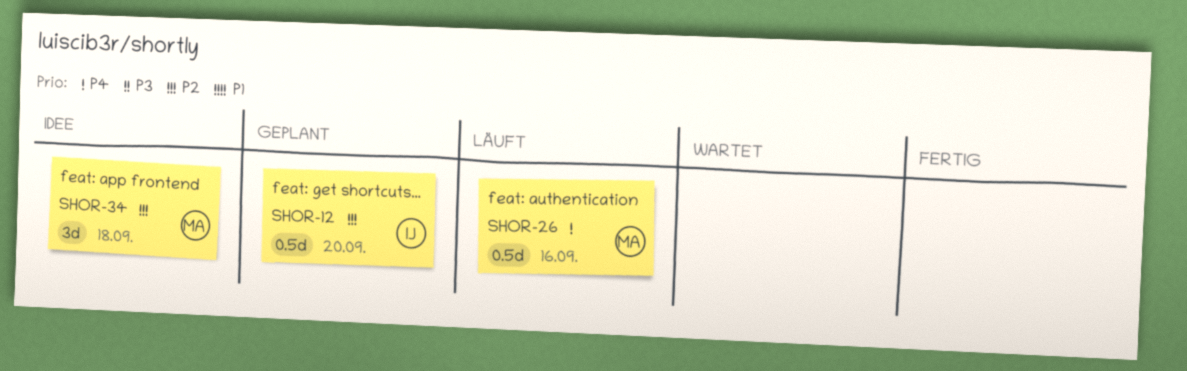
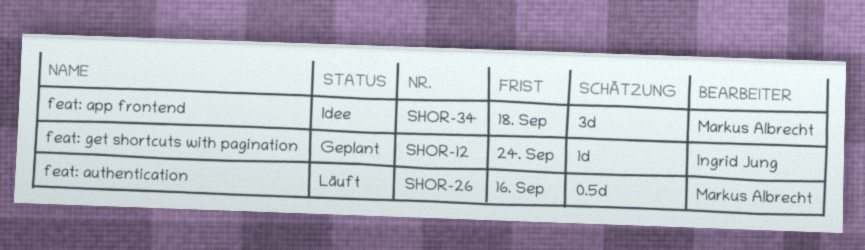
SHOR-12, estimate: 0.5d -> 1d
SHOR-12, due: Sep 20 -> Sep 24

